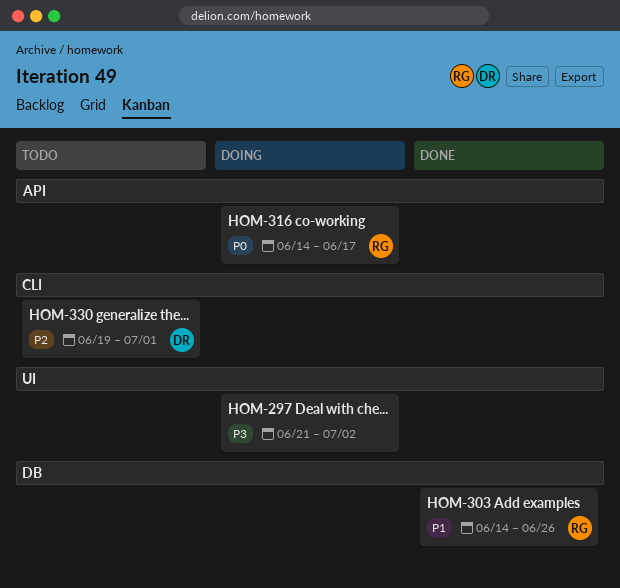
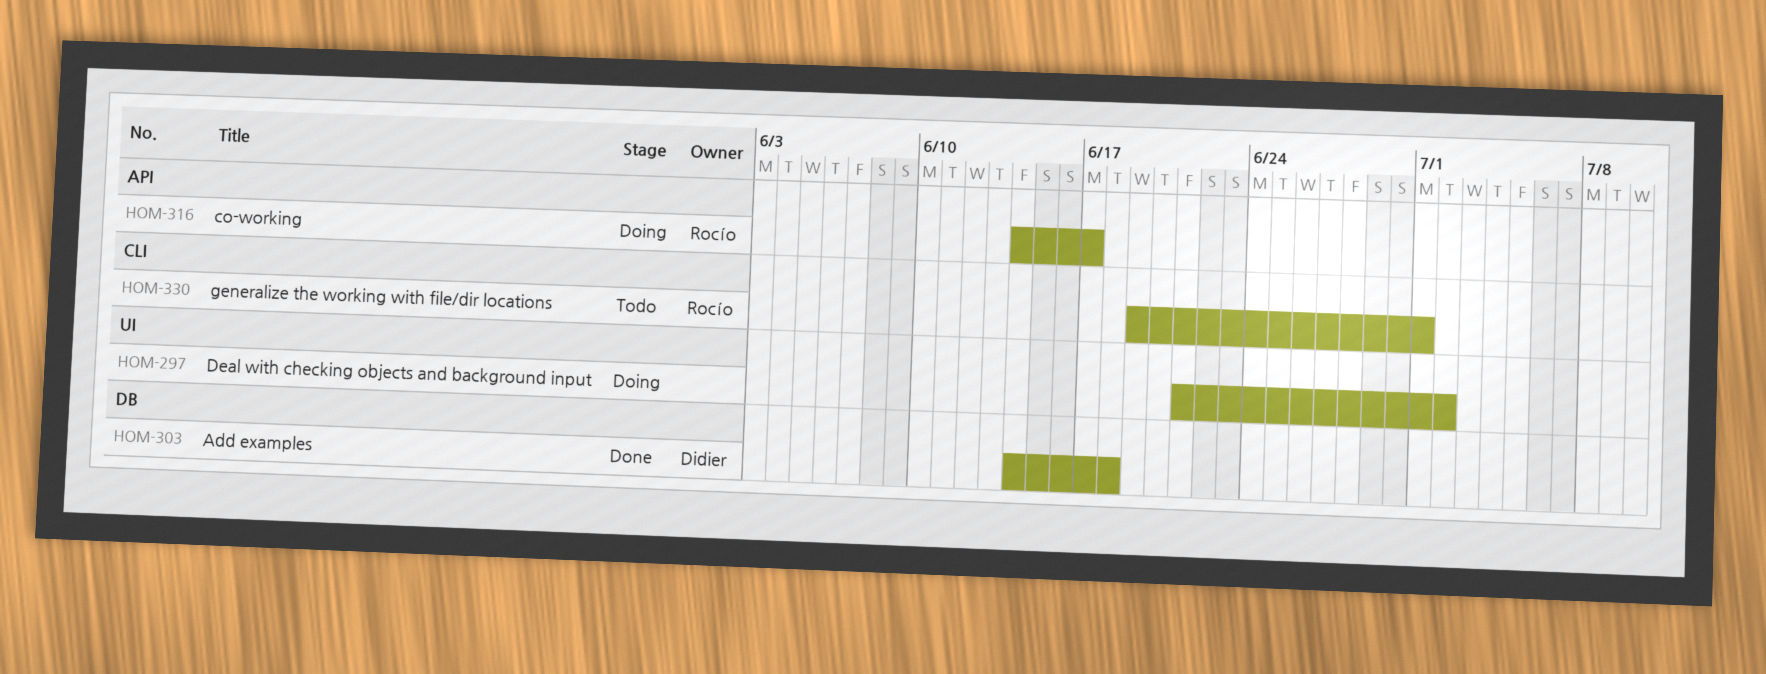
HOM-303, owner: Rocío -> Didier
HOM-303, due: Jun 26 -> Jun 18
HOM-330, owner: Didier -> Rocío

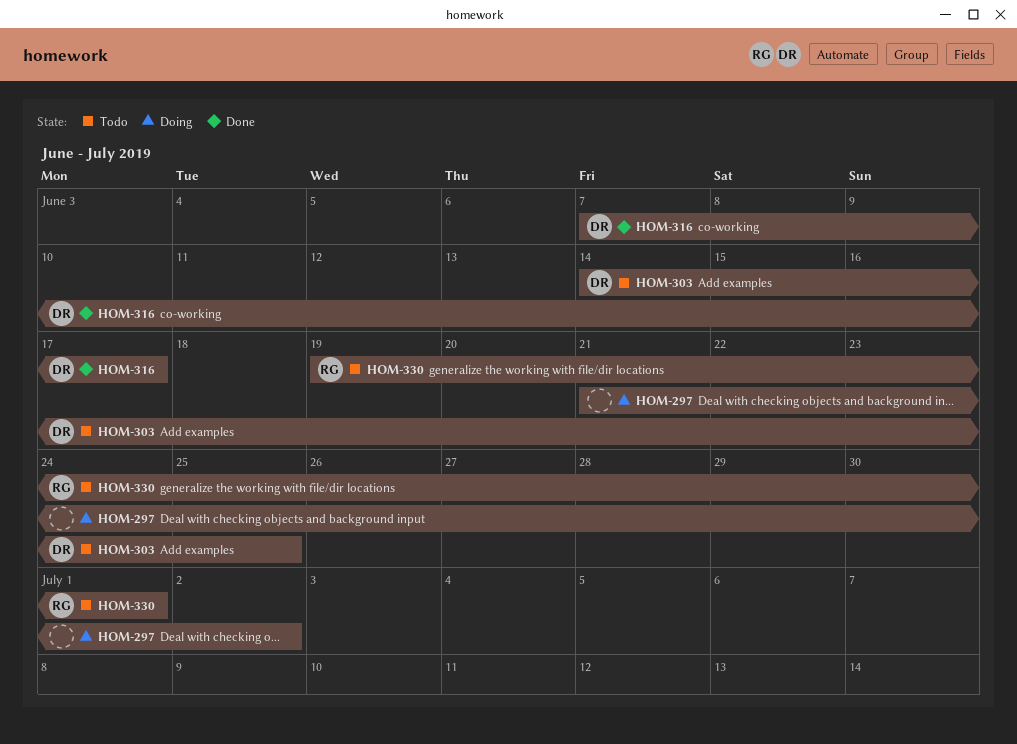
HOM-303, status: Done -> Todo
HOM-303, due: Jun 18 -> Jun 25
HOM-316, status: Doing -> Done
HOM-316, owner: Rocío -> Didier
HOM-316, start: Jun 14 -> Jun 7

